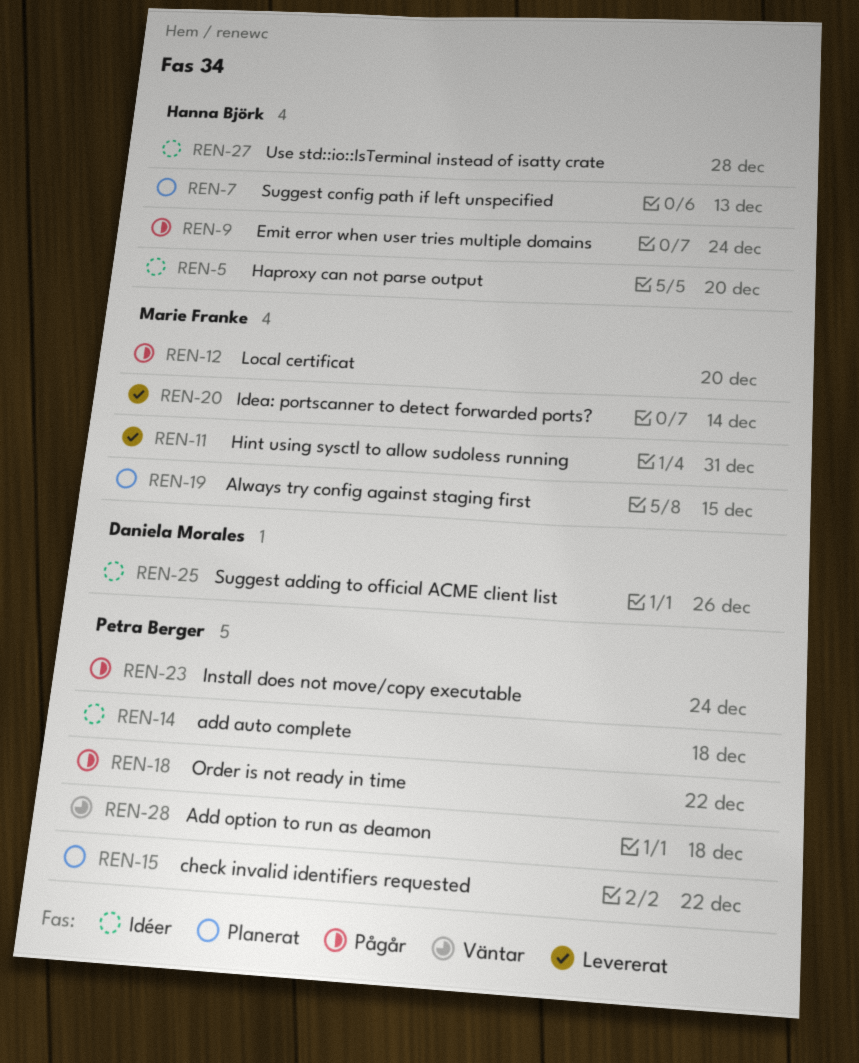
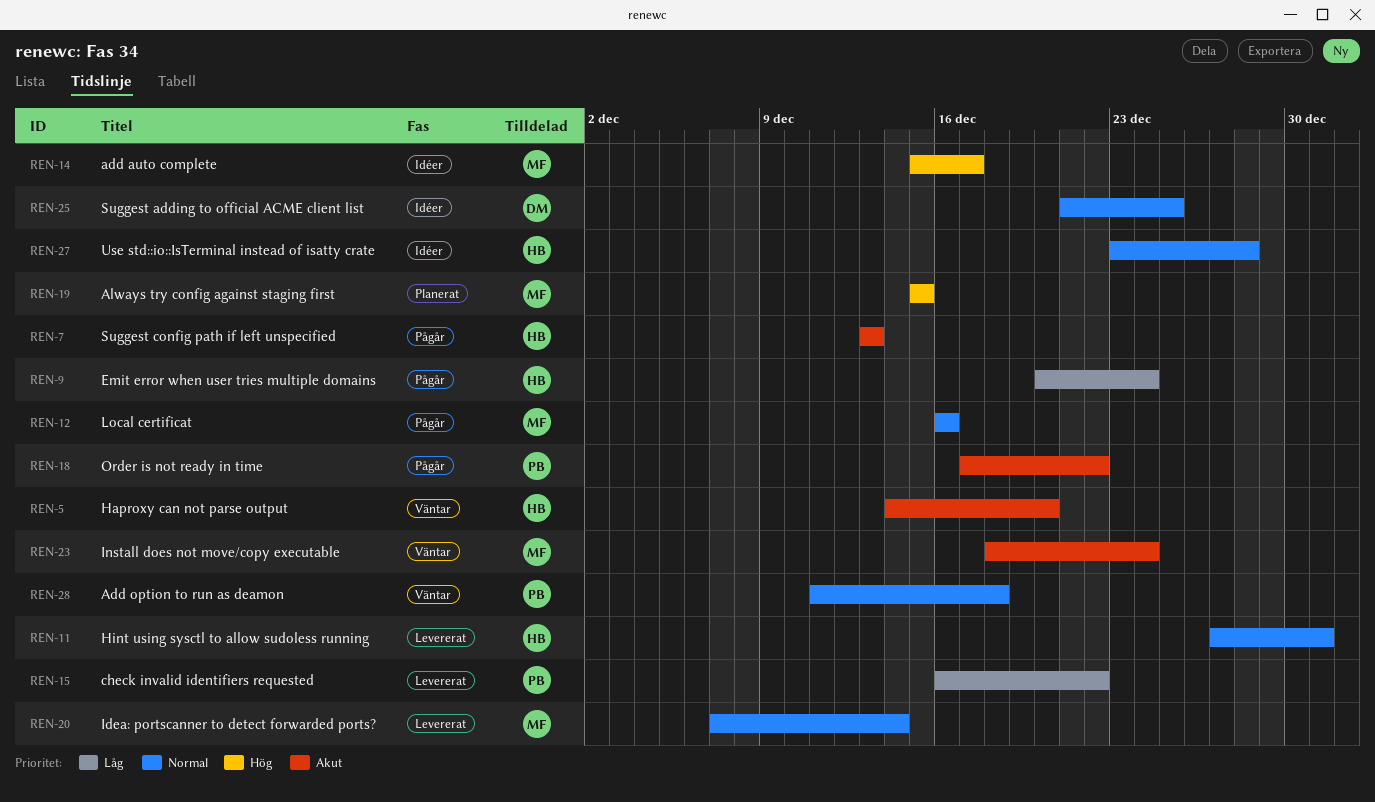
REN-5, status: Idéer -> Väntar
REN-7, status: Planerat -> Pågår
REN-11, owner: Marie Franke -> Hanna Björk
REN-12, due: Dec 20 -> Dec 16
REN-14, owner: Petra Berger -> Marie Franke
REN-14, due: Dec 18 -> Dec 17
REN-15, status: Planerat -> Levererat
REN-23, status: Pågår -> Väntar
REN-23, owner: Petra Berger -> Marie Franke
REN-25, due: Dec 26 -> Dec 25

